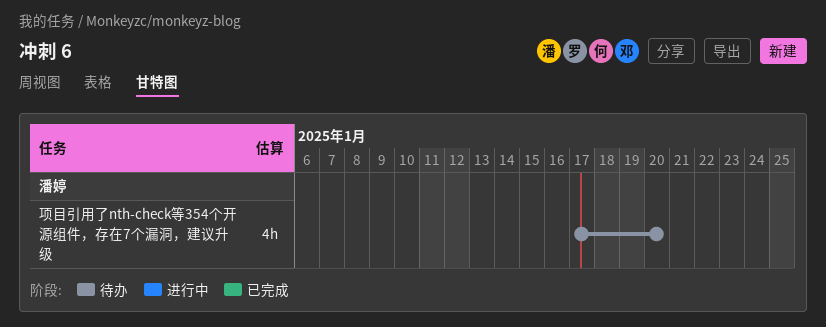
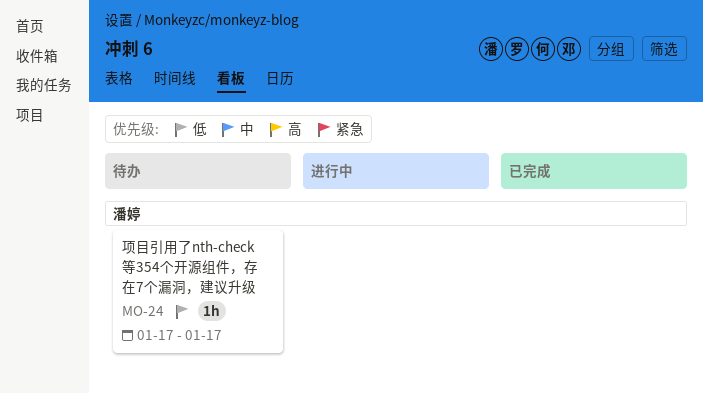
项目引用了nth-check等354个开源组件，存在7个漏洞，建议升级, estimate: 4h -> 1h
项目引用了nth-check等354个开源组件，存在7个漏洞，建议升级, due: Jan 20 -> Jan 17

